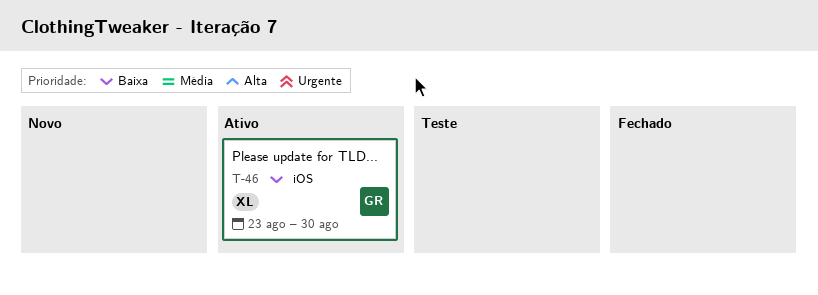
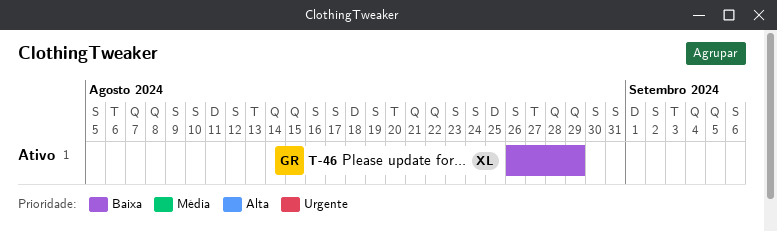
T-46, start: Aug 23 -> Aug 26
T-46, due: Aug 30 -> Aug 29

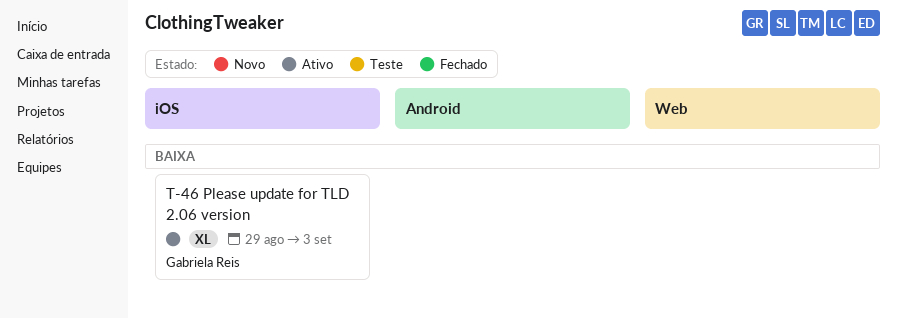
T-46, start: Aug 26 -> Aug 29
T-46, due: Aug 29 -> Sep 3

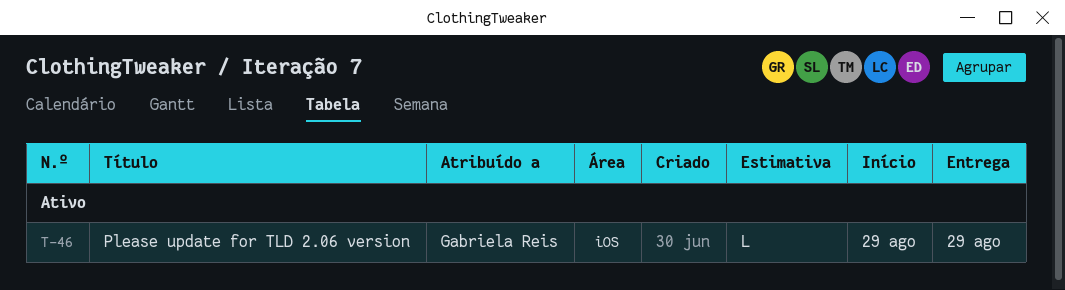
T-46, estimate: XL -> L
T-46, due: Sep 3 -> Aug 29

